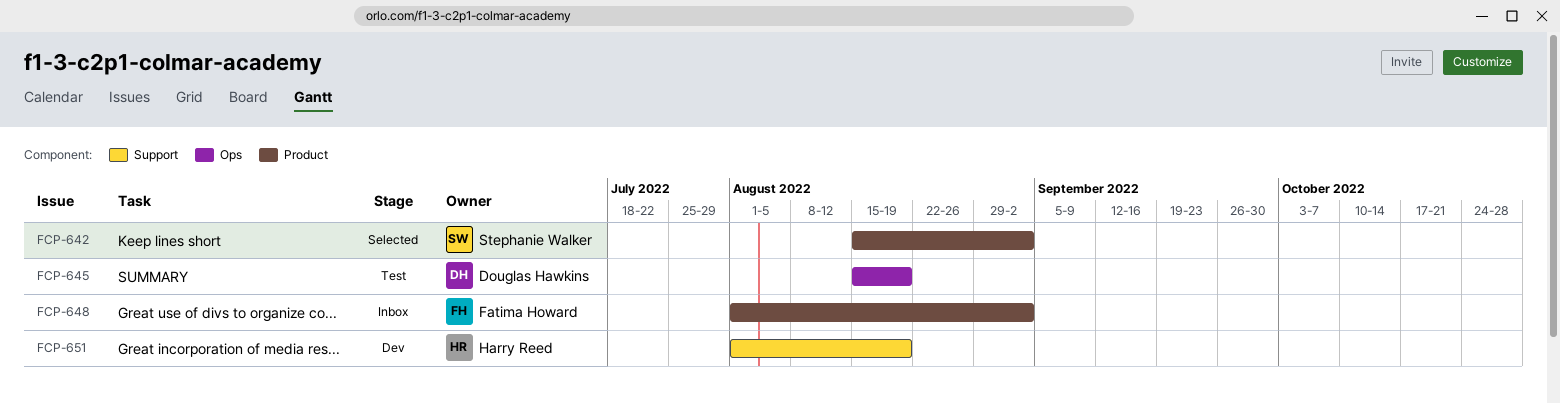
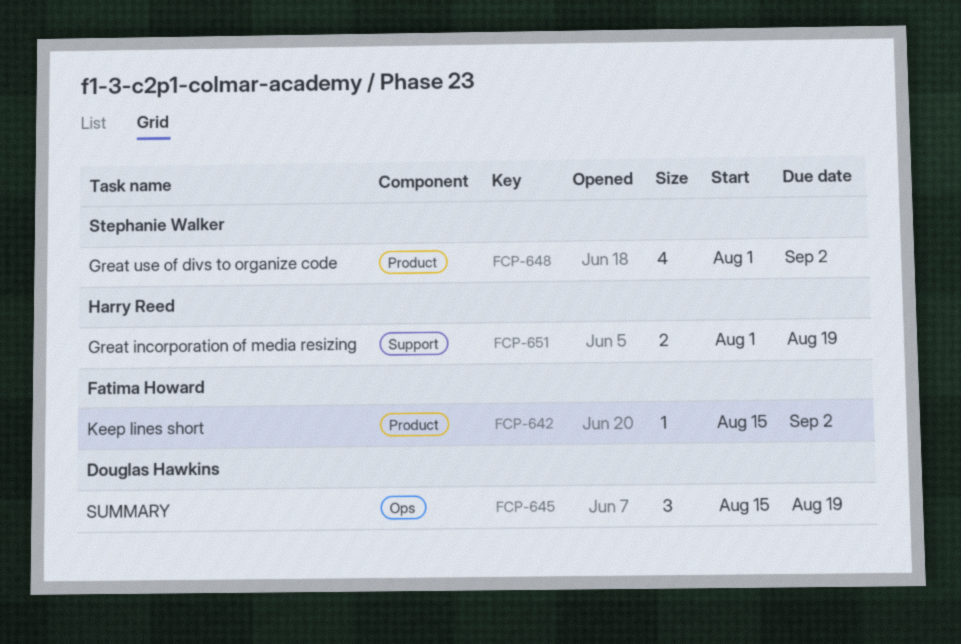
FCP-642, owner: Stephanie Walker -> Fatima Howard
FCP-648, owner: Fatima Howard -> Stephanie Walker

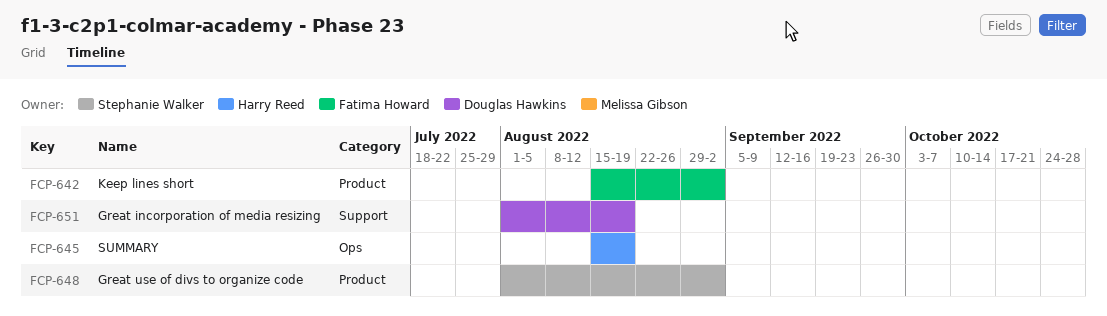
FCP-645, owner: Douglas Hawkins -> Harry Reed
FCP-651, owner: Harry Reed -> Douglas Hawkins

